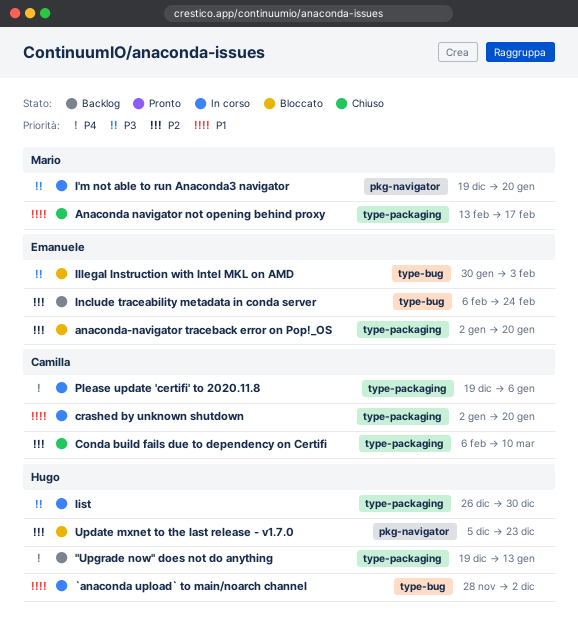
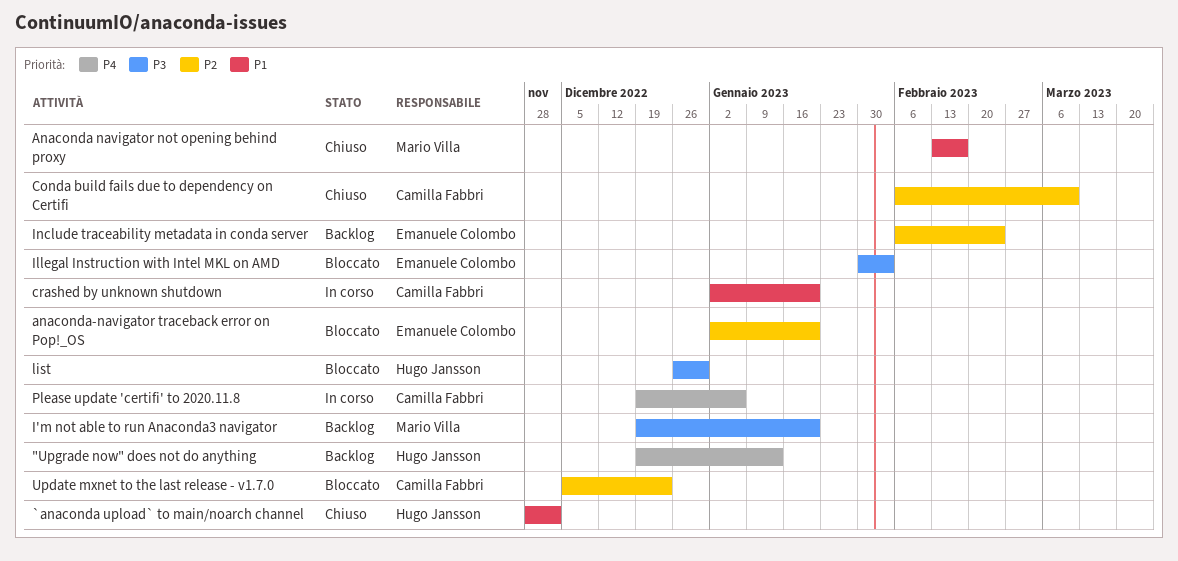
`anaconda upload` to main/noarch channel, status: In corso -> Chiuso
I'm not able to run Anaconda3 navigator, status: In corso -> Backlog
list, status: In corso -> Bloccato
Update mxnet to the last release - v1.7.0, owner: Hugo Jansson -> Camilla Fabbri

